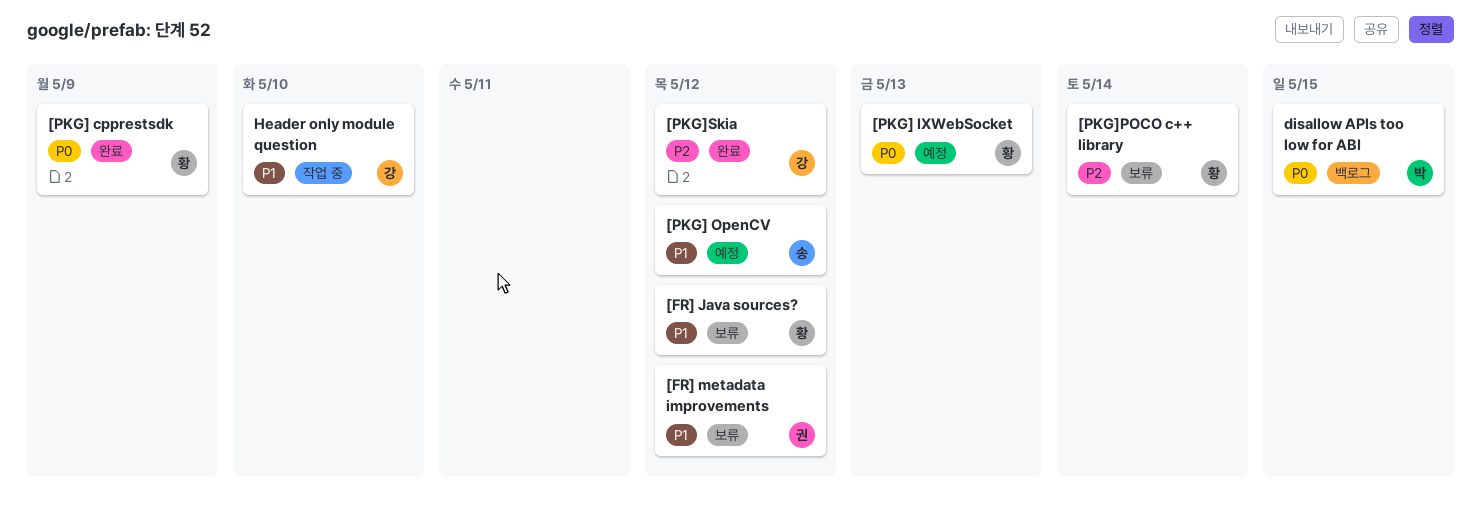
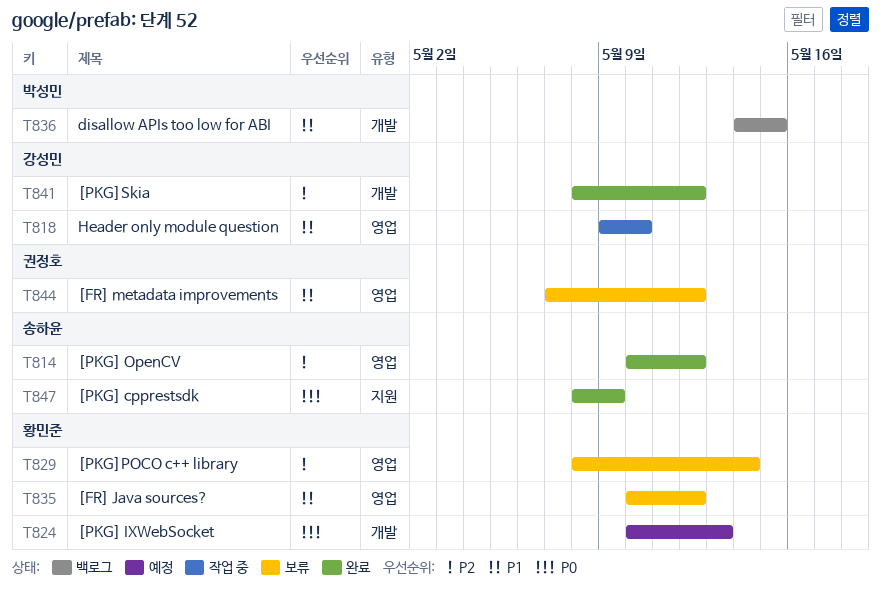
[PKG] cpprestsdk, owner: 황민준 -> 송하윤
[PKG] OpenCV, status: 예정 -> 완료
[PKG] OpenCV, priority: P1 -> P2
disallow APIs too low for ABI, priority: P0 -> P1

